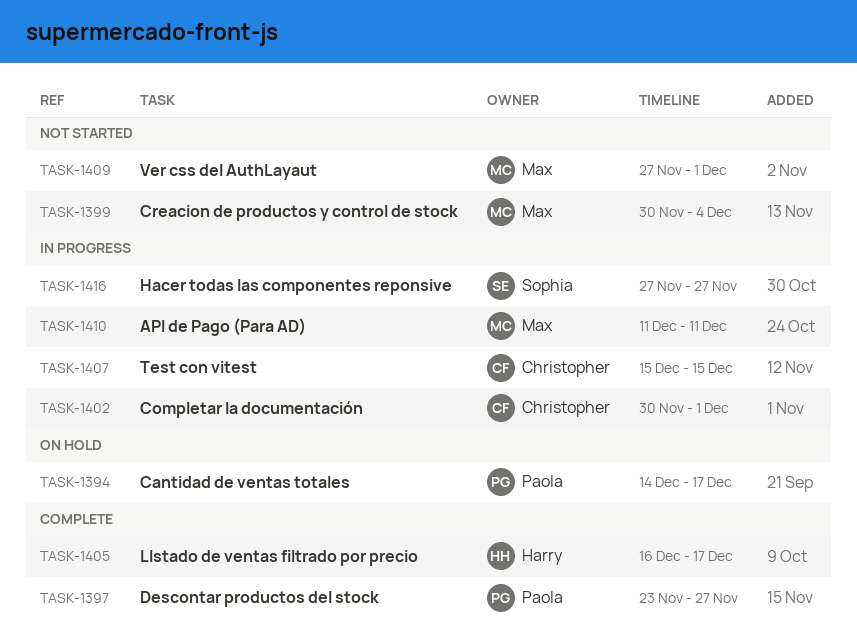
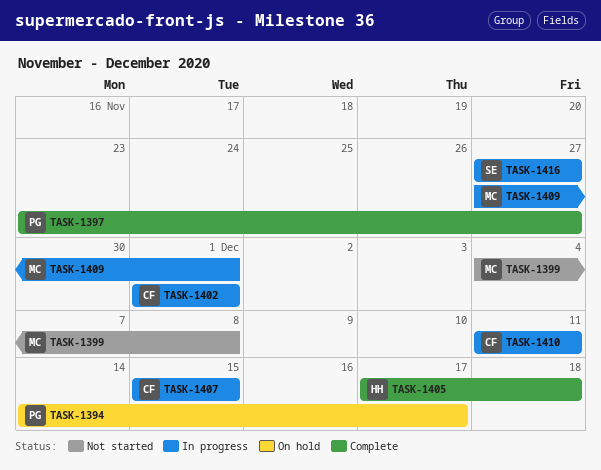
TASK-1399, start: Nov 30 -> Dec 4
TASK-1399, due: Dec 4 -> Dec 8
TASK-1402, start: Nov 30 -> Dec 1
TASK-1405, start: Dec 16 -> Dec 17
TASK-1405, due: Dec 17 -> Dec 18
TASK-1409, status: Not started -> In progress
TASK-1410, owner: Max -> Christopher

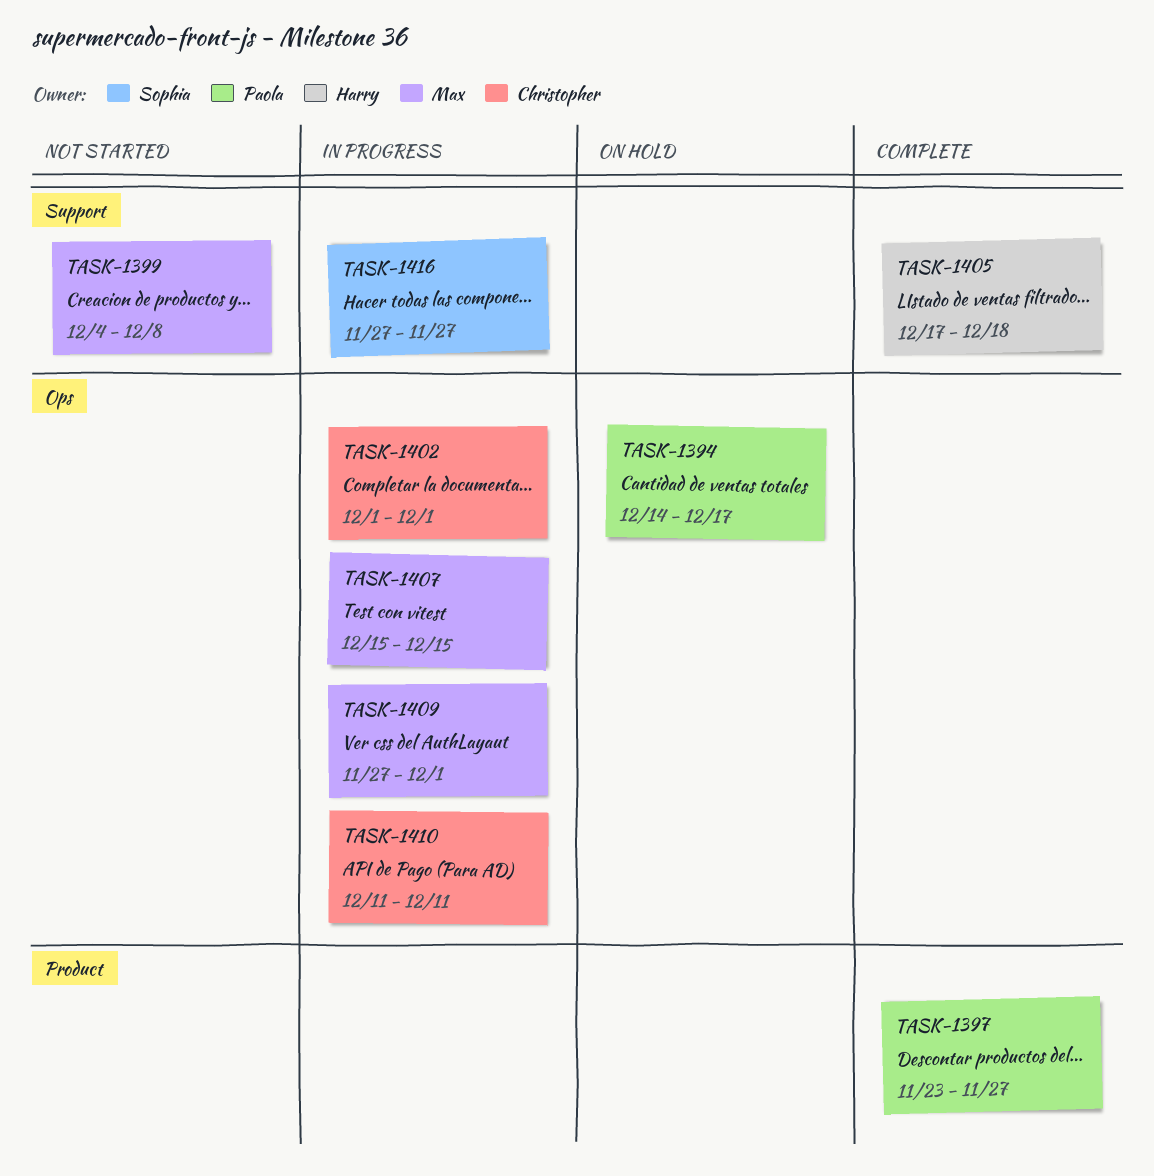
TASK-1407, owner: Christopher -> Max

